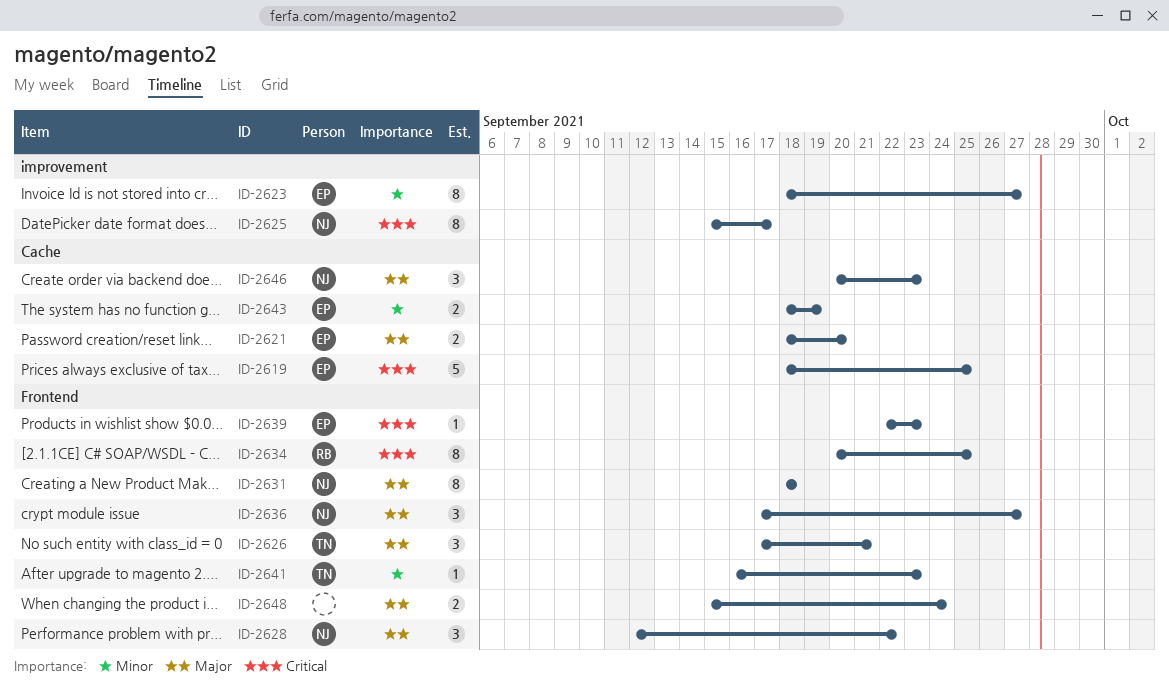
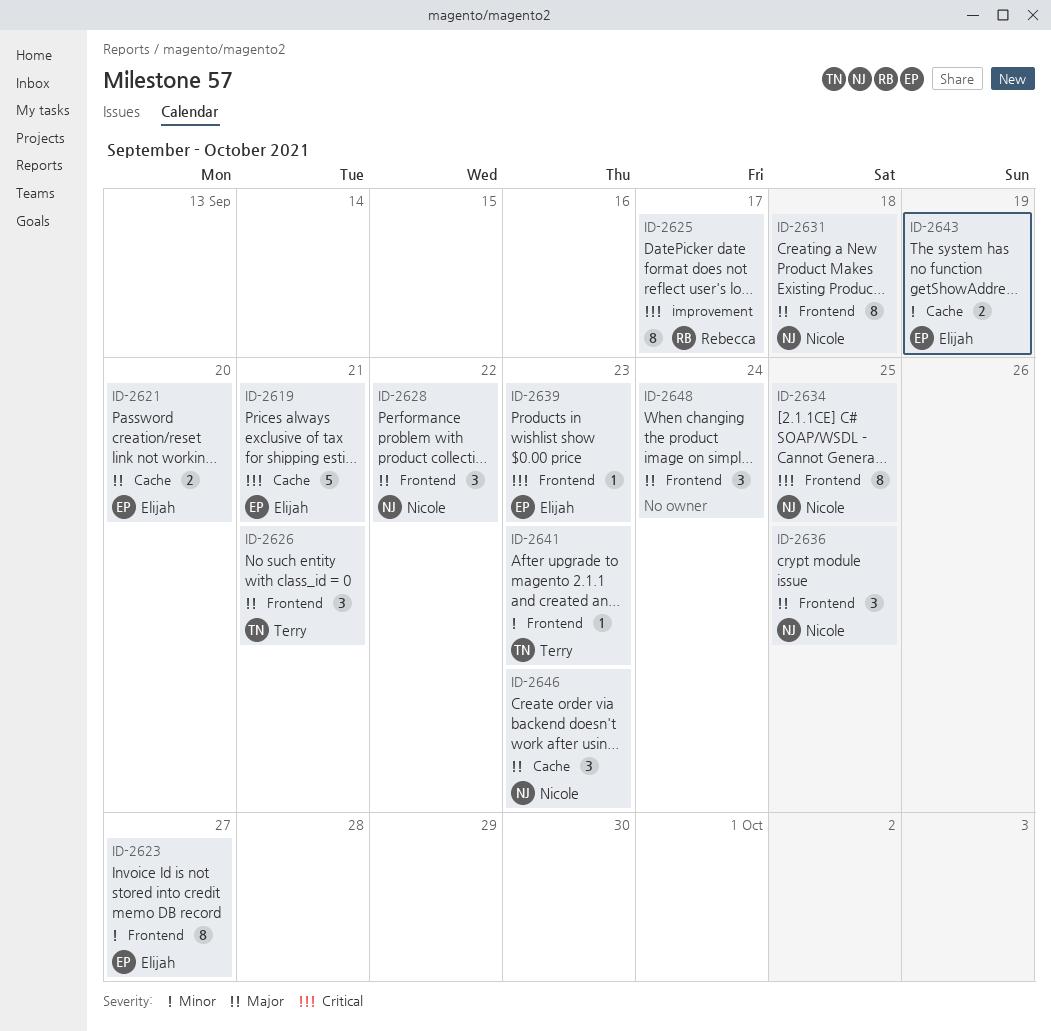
ID-2619, due: Sep 25 -> Sep 21
ID-2623, label: improvement -> Frontend
ID-2625, owner: Nicole -> Rebecca
ID-2634, owner: Rebecca -> Nicole
ID-2636, due: Sep 27 -> Sep 25
ID-2648, estimate: 2 -> 3

